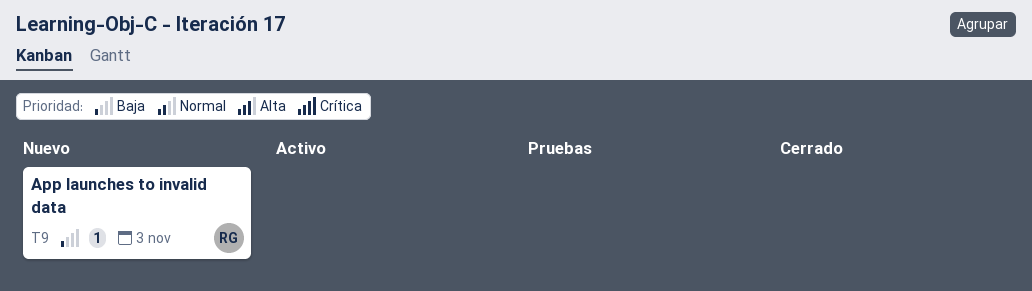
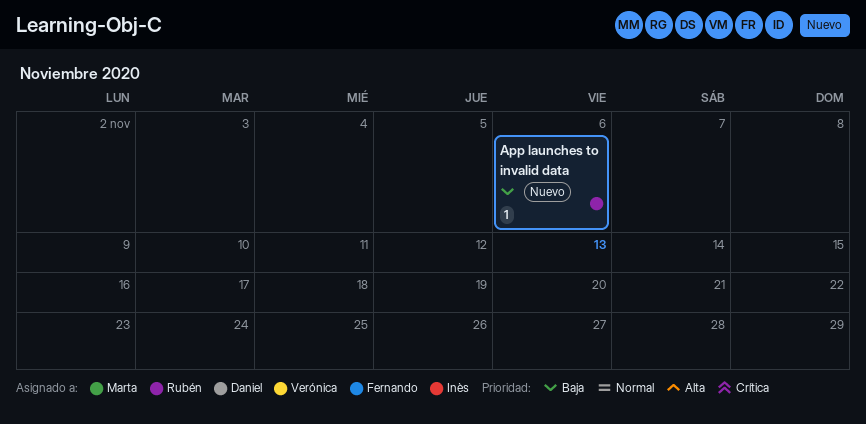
App launches to invalid data, due: Nov 3 -> Nov 6

